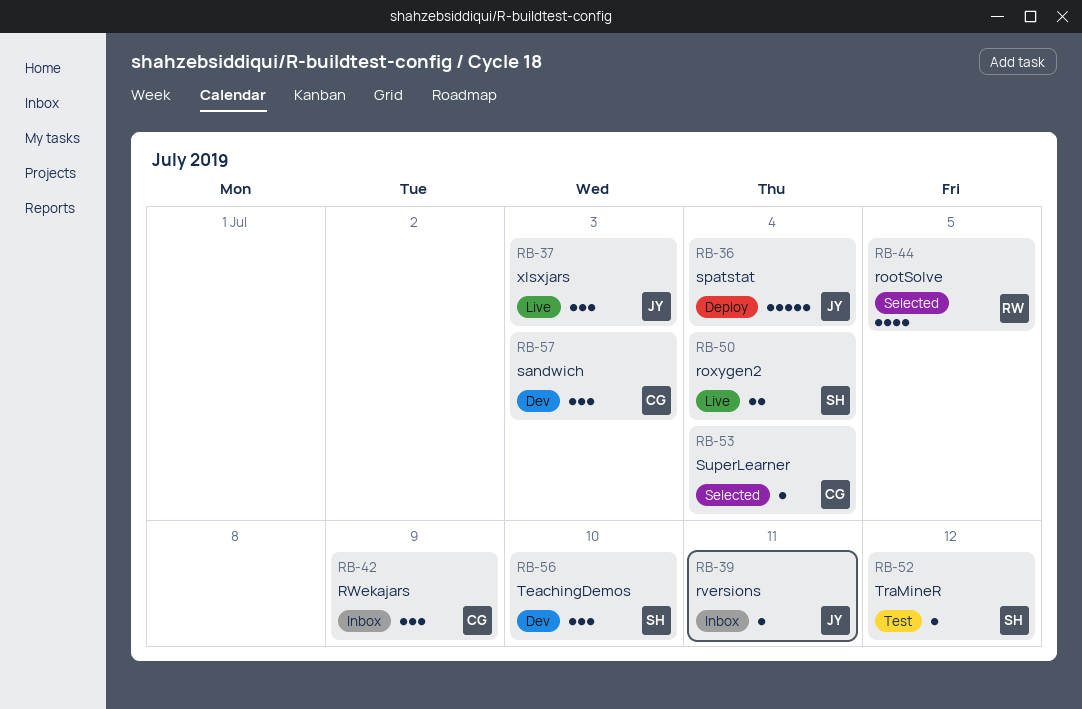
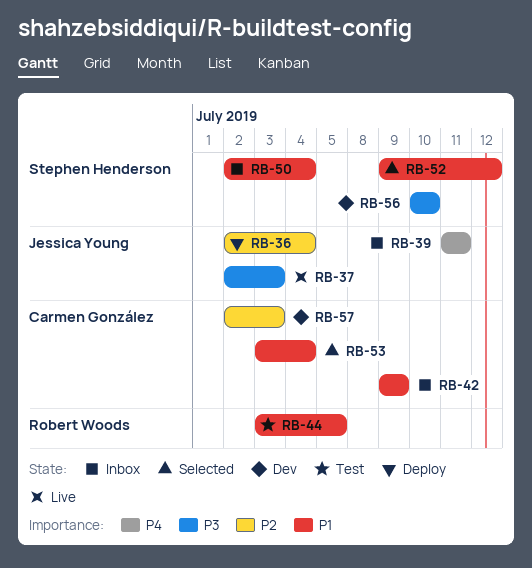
RB-44, status: Selected -> Test
RB-50, status: Live -> Inbox
RB-52, status: Test -> Selected

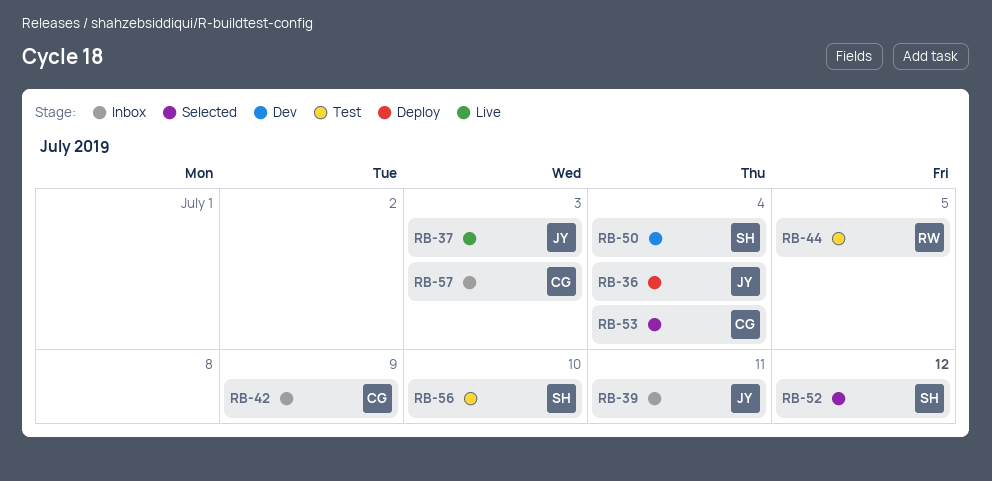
RB-50, status: Inbox -> Dev
RB-56, status: Dev -> Test
RB-57, status: Dev -> Inbox

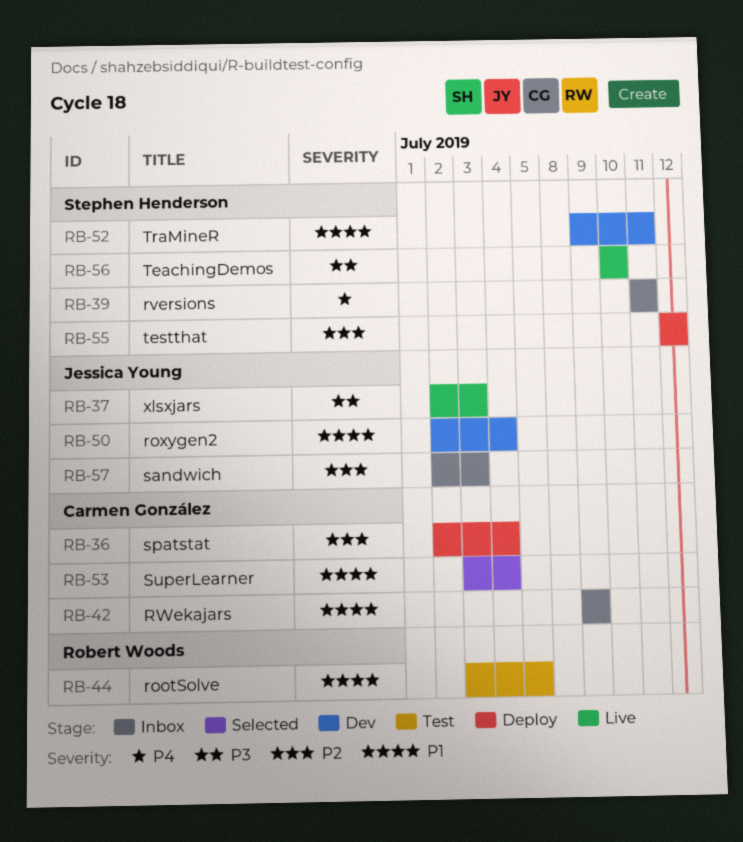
RB-36, owner: Jessica Young -> Carmen González
RB-39, owner: Jessica Young -> Stephen Henderson
RB-50, owner: Stephen Henderson -> Jessica Young
RB-52, status: Selected -> Dev
RB-52, due: Jul 12 -> Jul 11
RB-55: none -> present
RB-56, status: Test -> Live
RB-57, owner: Carmen González -> Jessica Young

